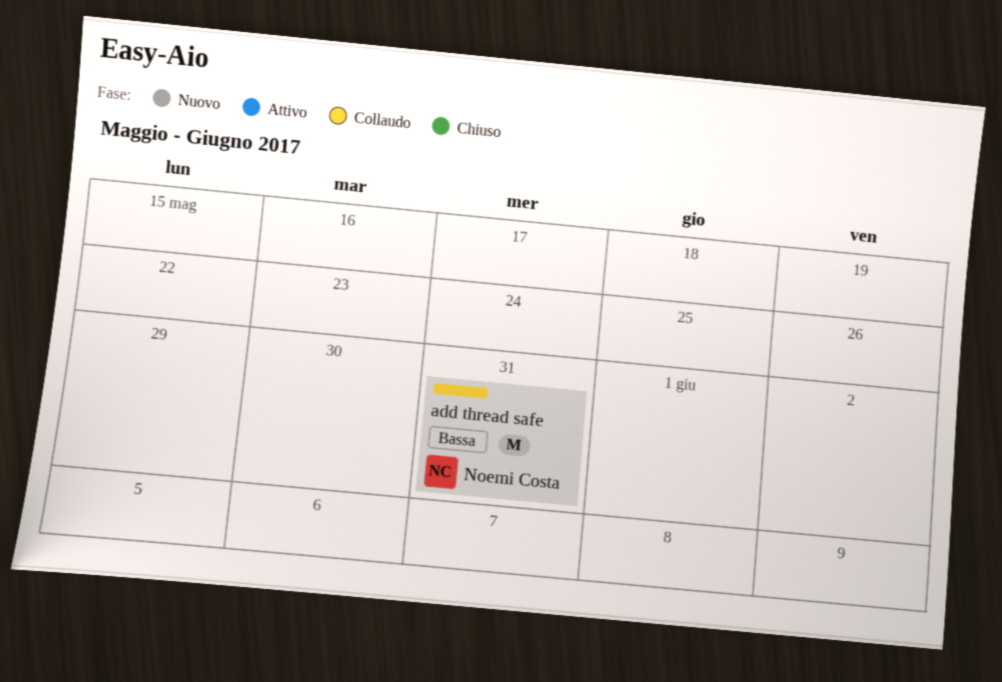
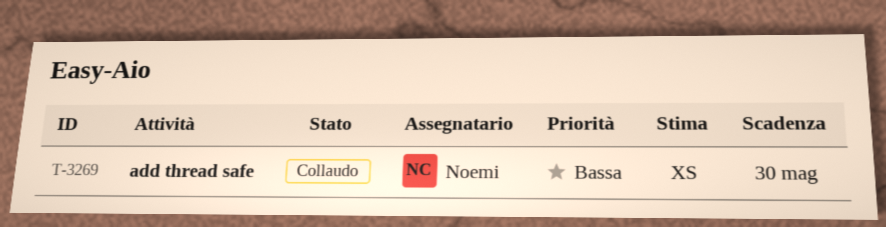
add thread safe, estimate: M -> XS
add thread safe, due: May 31 -> May 30

